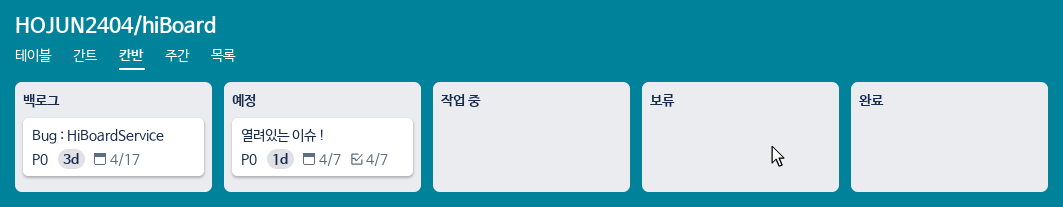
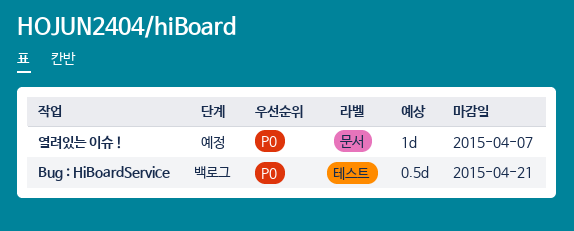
Bug : HiBoardService, estimate: 3d -> 0.5d
Bug : HiBoardService, due: Apr 17 -> Apr 21

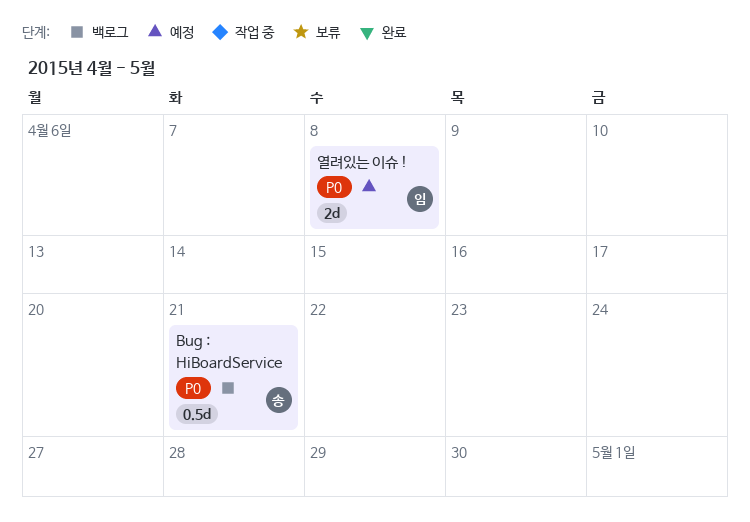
열려있는 이슈 !, estimate: 1d -> 2d
열려있는 이슈 !, due: Apr 7 -> Apr 8

